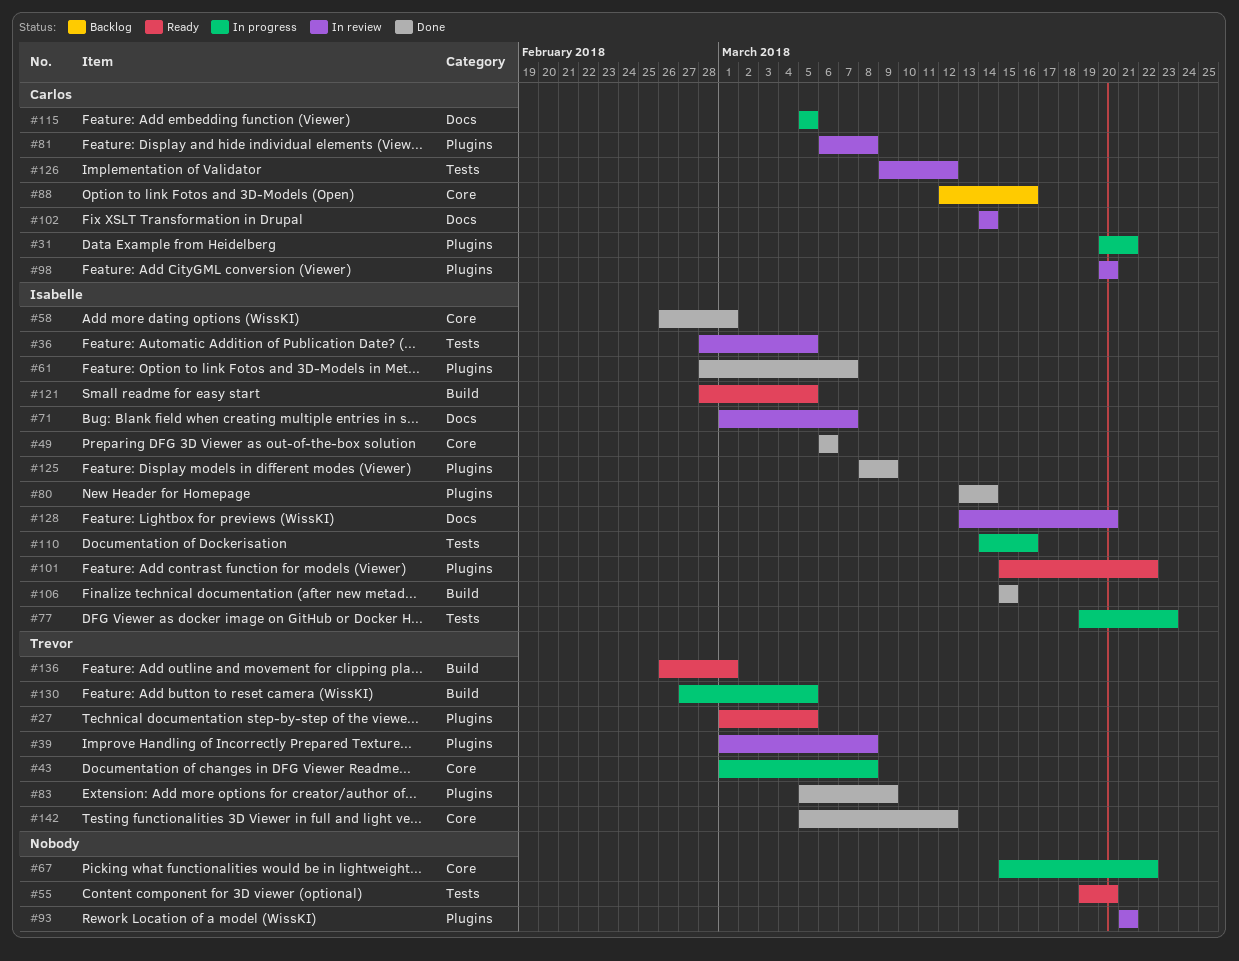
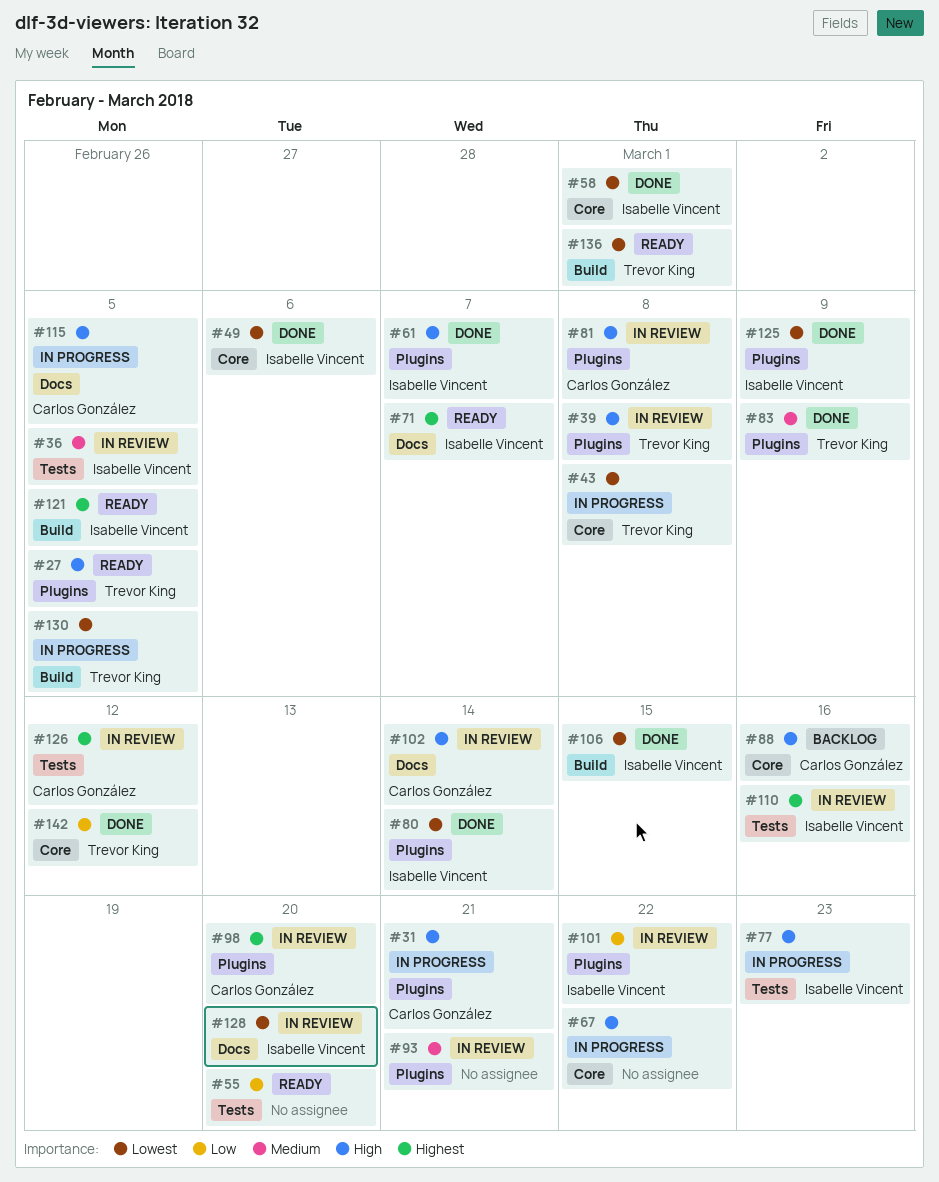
#71, status: In review -> Ready
#101, status: Ready -> In review
#110, status: In progress -> In review

